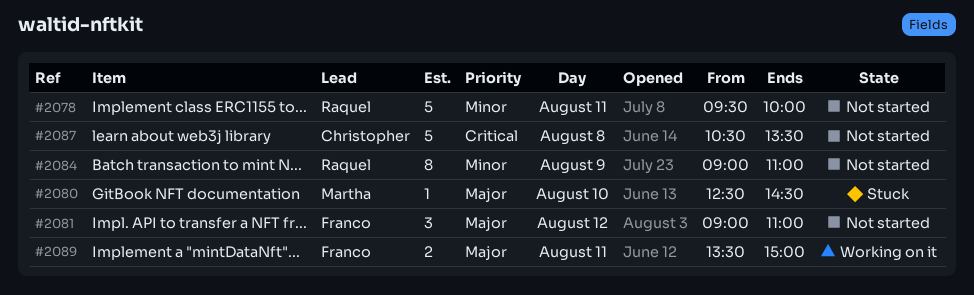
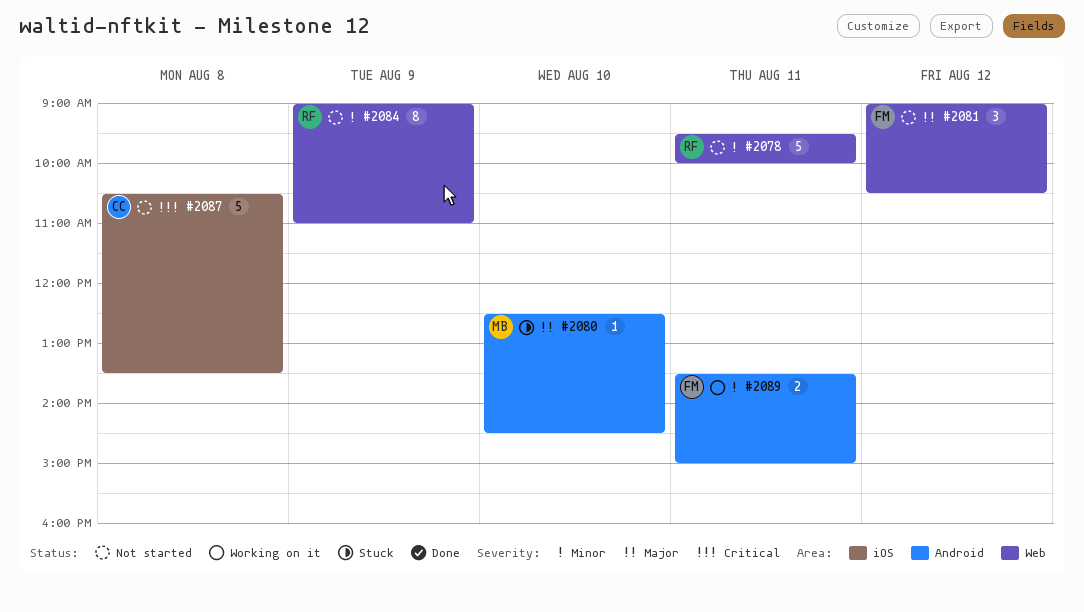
#2081, ends: 11:00 -> 10:30
#2089, priority: Major -> Minor

